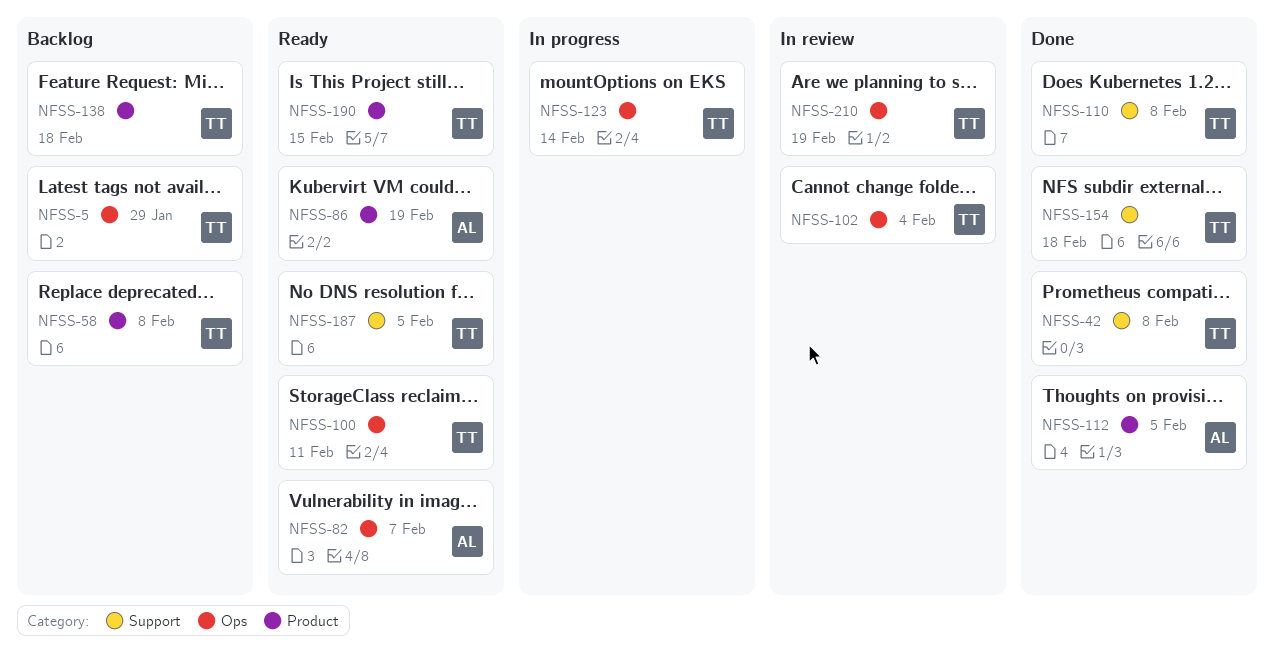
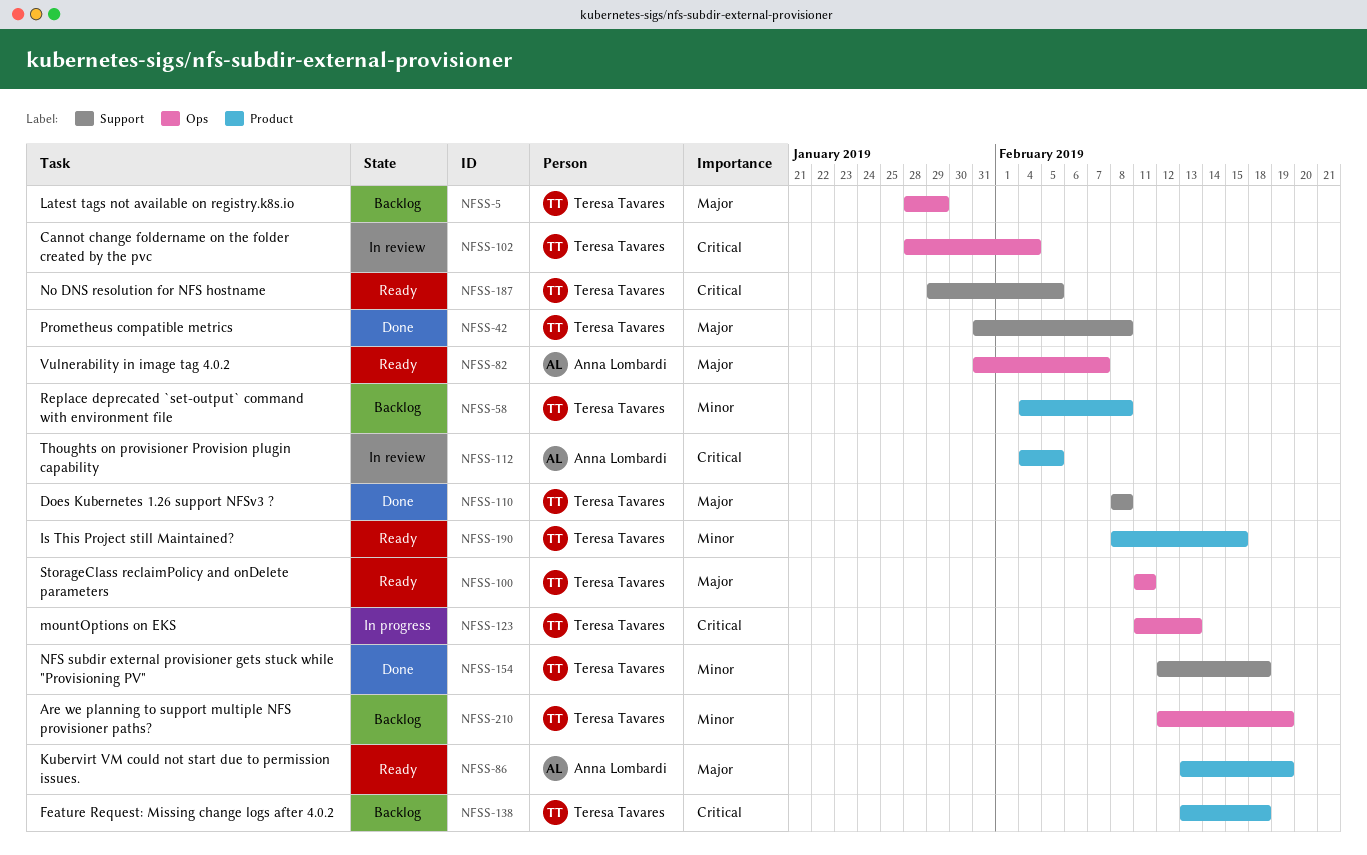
NFSS-112, status: Done -> In review
NFSS-123, due: Feb 14 -> Feb 13
NFSS-210, status: In review -> Backlog

